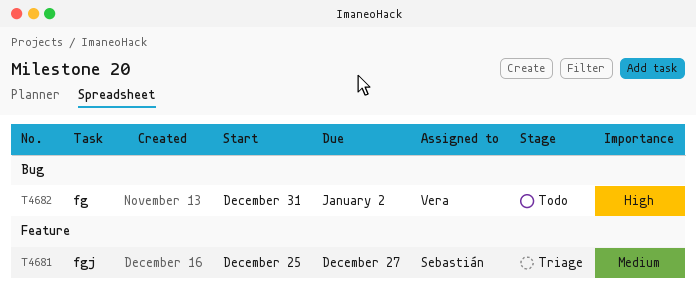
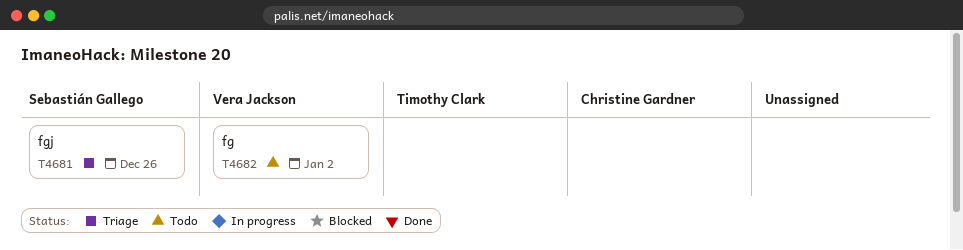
T4681, due: Dec 27 -> Dec 26

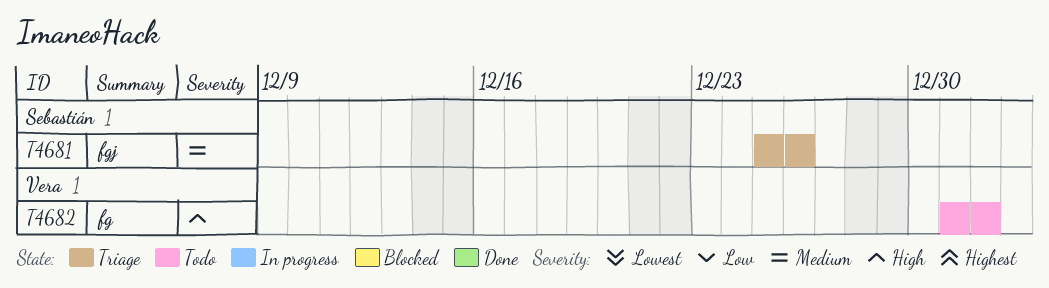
T4682, due: Jan 2 -> Jan 1

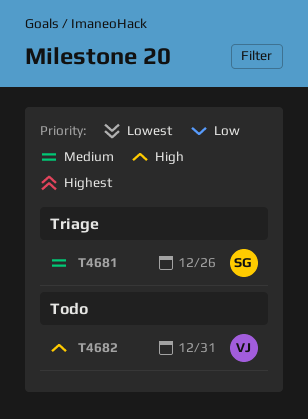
T4682, due: Jan 1 -> Dec 31

